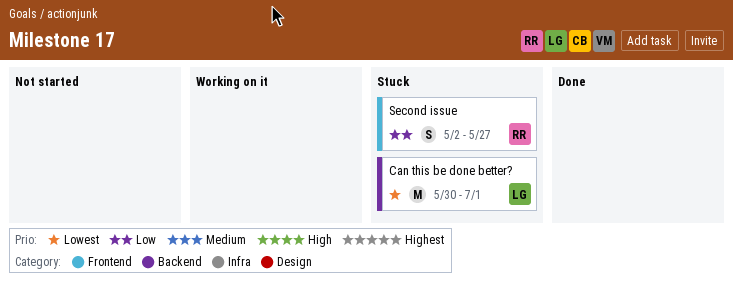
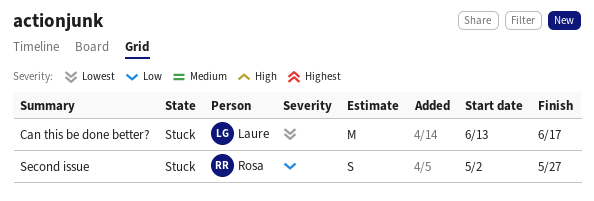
Can this be done better?, start: May 30 -> Jun 13
Can this be done better?, due: Jul 1 -> Jun 17

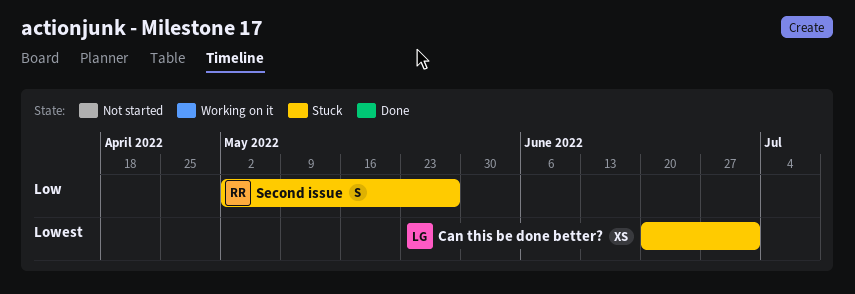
Can this be done better?, estimate: M -> XS
Can this be done better?, start: Jun 13 -> Jun 20
Can this be done better?, due: Jun 17 -> Jul 1

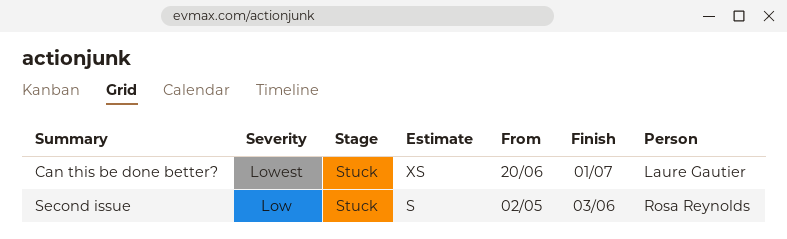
Second issue, due: May 27 -> Jun 3

